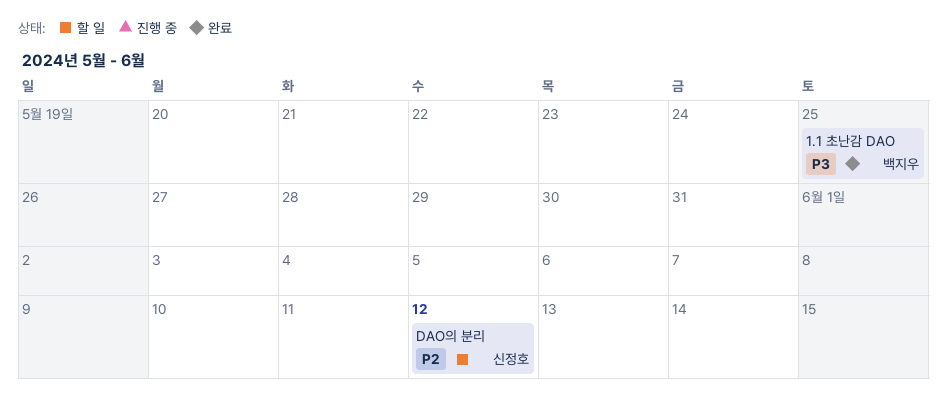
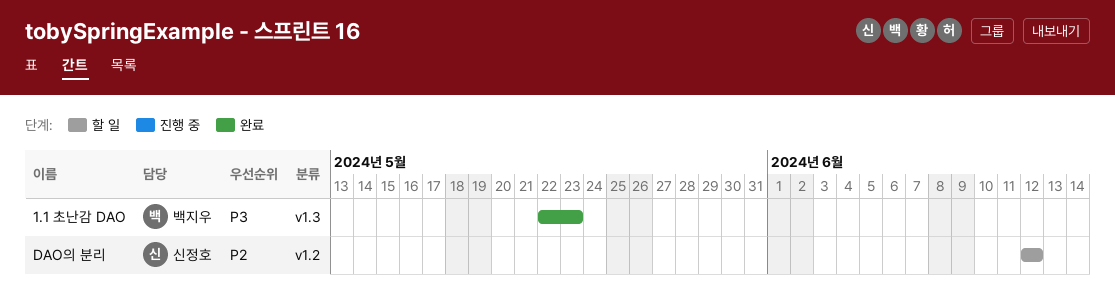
1.1 초난감 DAO, due: May 25 -> May 23

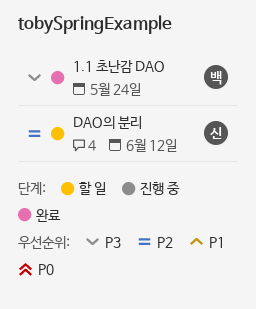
1.1 초난감 DAO, due: May 23 -> May 24

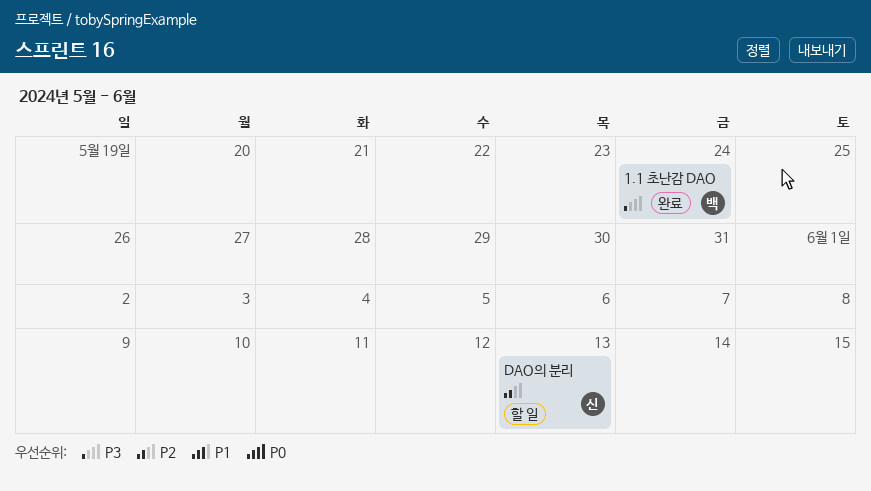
DAO의 분리, due: Jun 12 -> Jun 13

